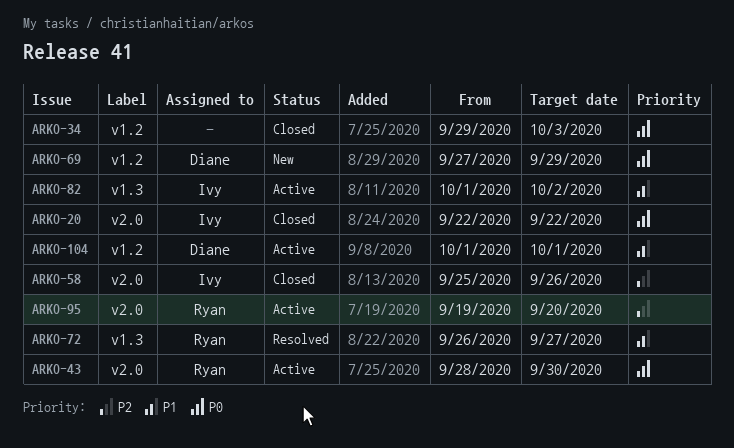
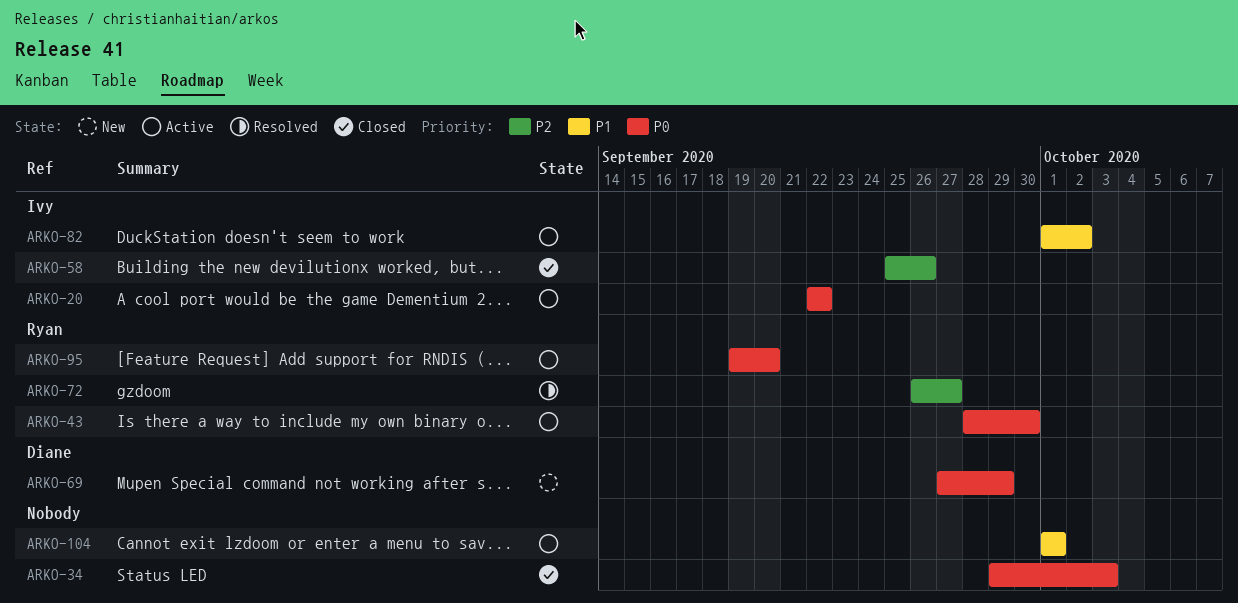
ARKO-20, status: Closed -> Active
ARKO-72, priority: P1 -> P2
ARKO-95, priority: P2 -> P0
ARKO-104, owner: Diane -> none

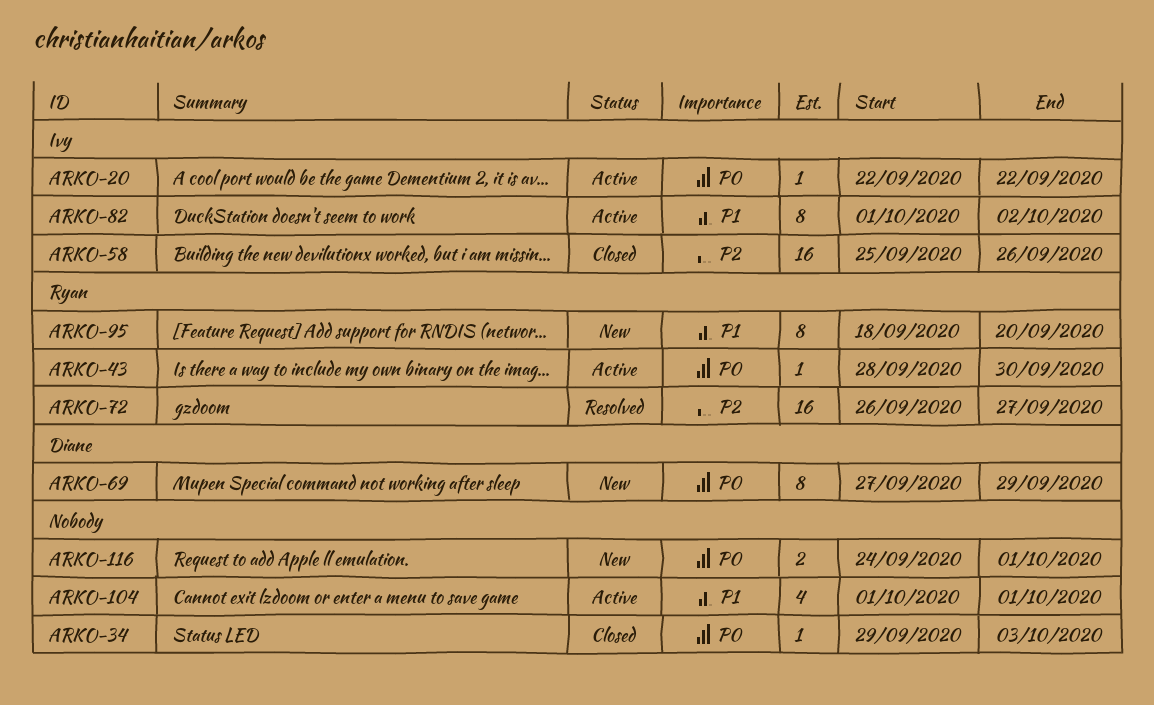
ARKO-95, status: Active -> New
ARKO-95, priority: P0 -> P1
ARKO-95, start: Sep 19 -> Sep 18
ARKO-116: none -> present

